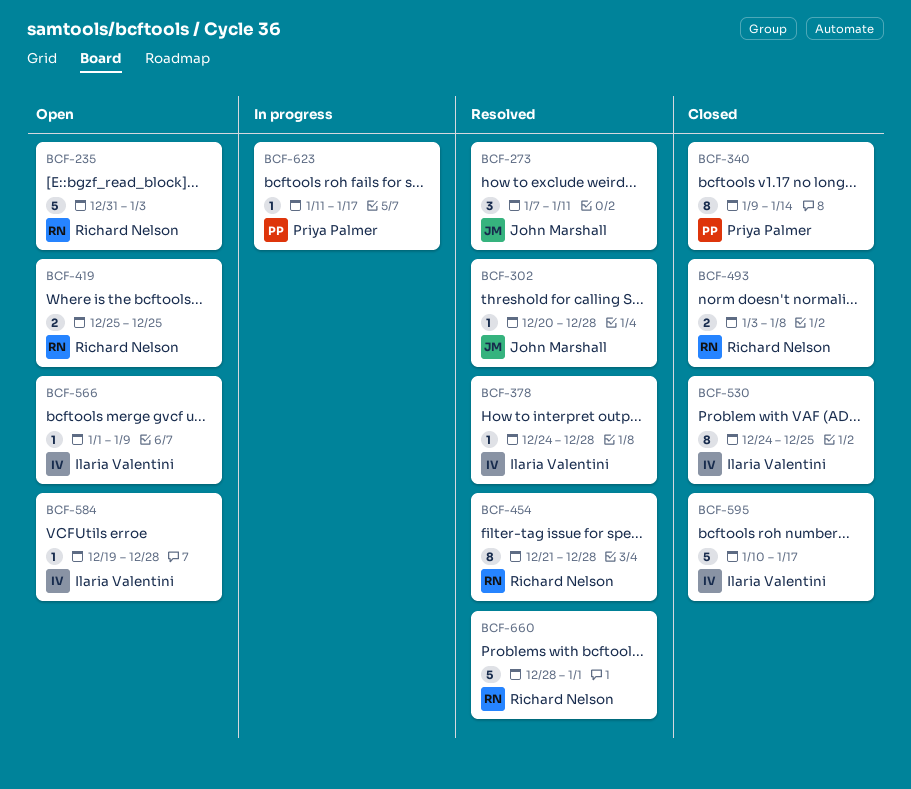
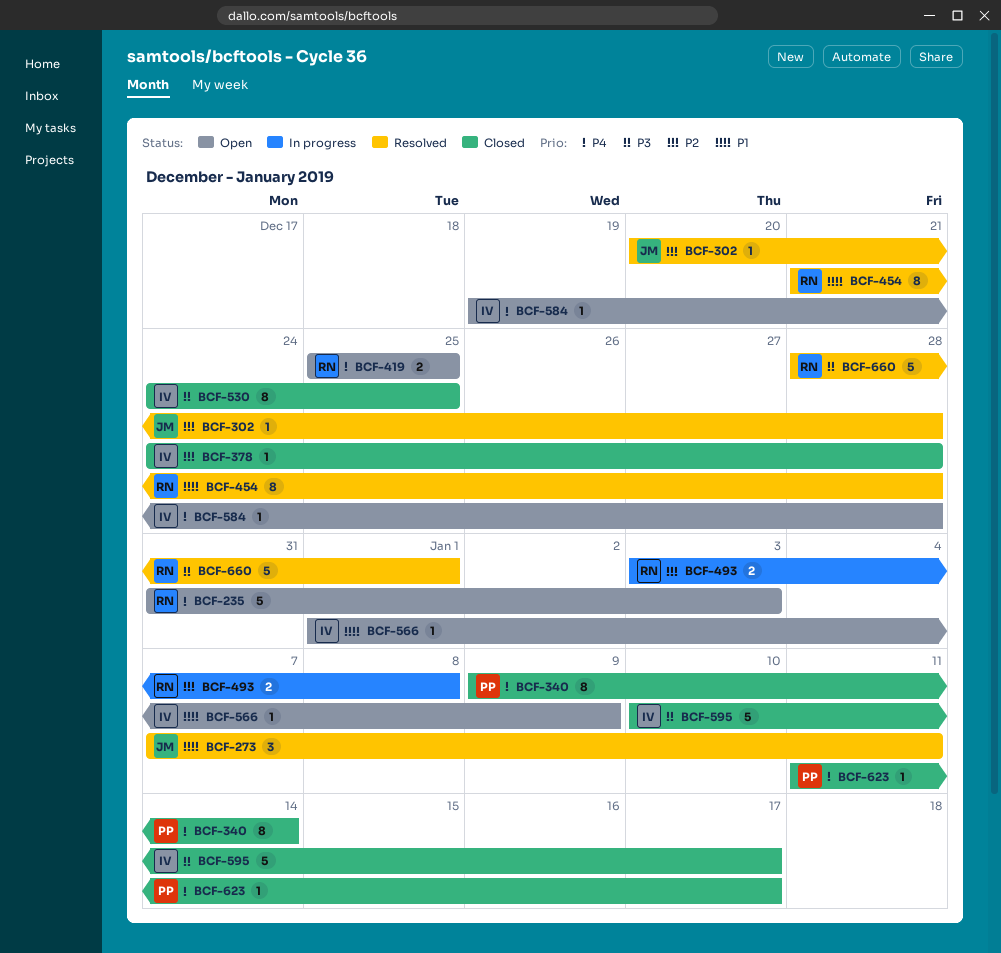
BCF-378, status: Resolved -> Closed
BCF-493, status: Closed -> In progress
BCF-623, status: In progress -> Closed

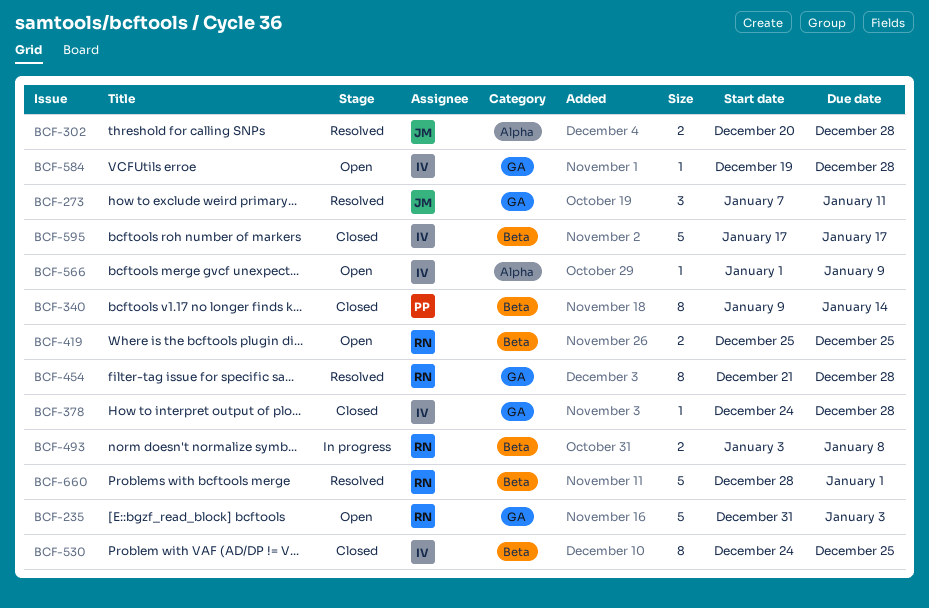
BCF-302, estimate: 1 -> 2
BCF-595, start: Jan 10 -> Jan 17
BCF-623: present -> none

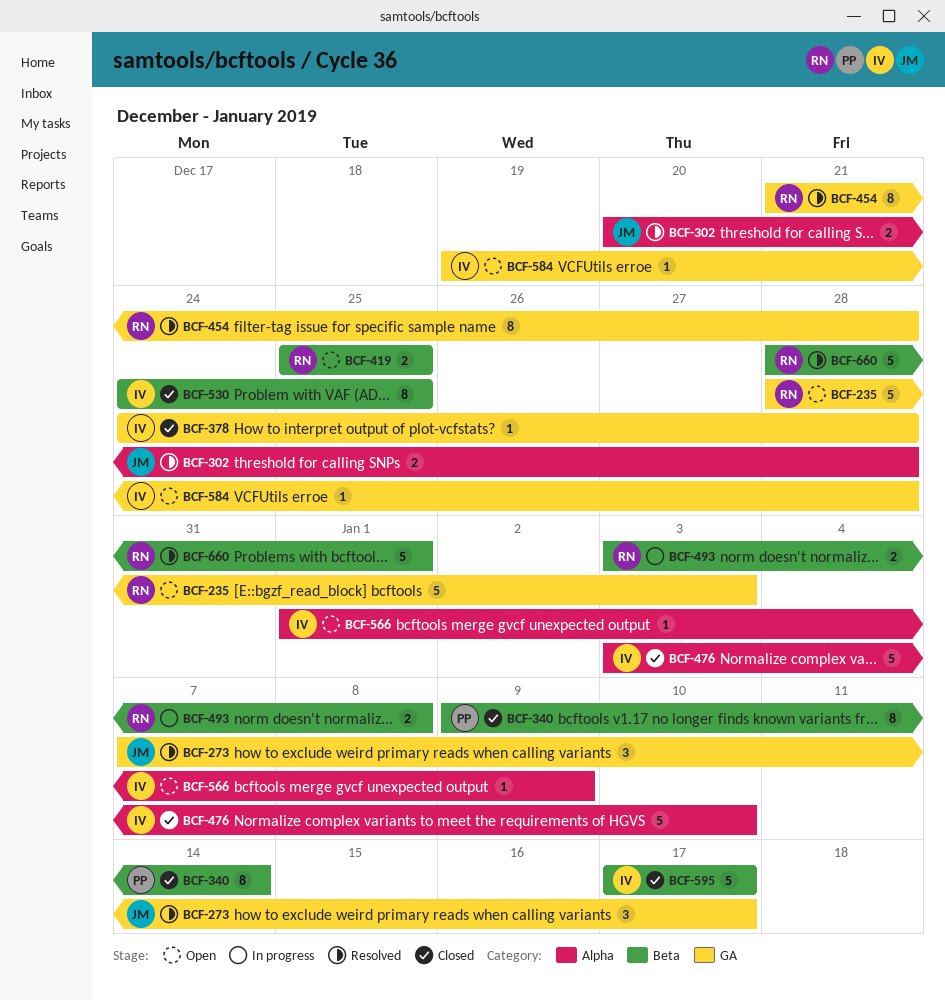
BCF-235, start: Dec 31 -> Dec 28
BCF-273, due: Jan 11 -> Jan 17
BCF-476: none -> present

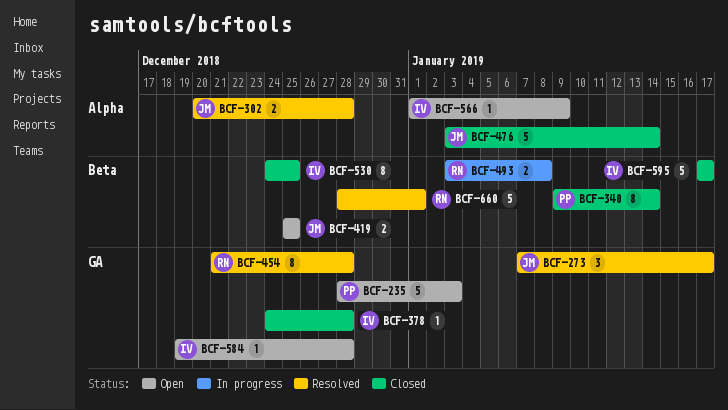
BCF-235, owner: RN -> PP
BCF-419, owner: RN -> JM
BCF-476, owner: IV -> JM
BCF-476, due: Jan 10 -> Jan 14

